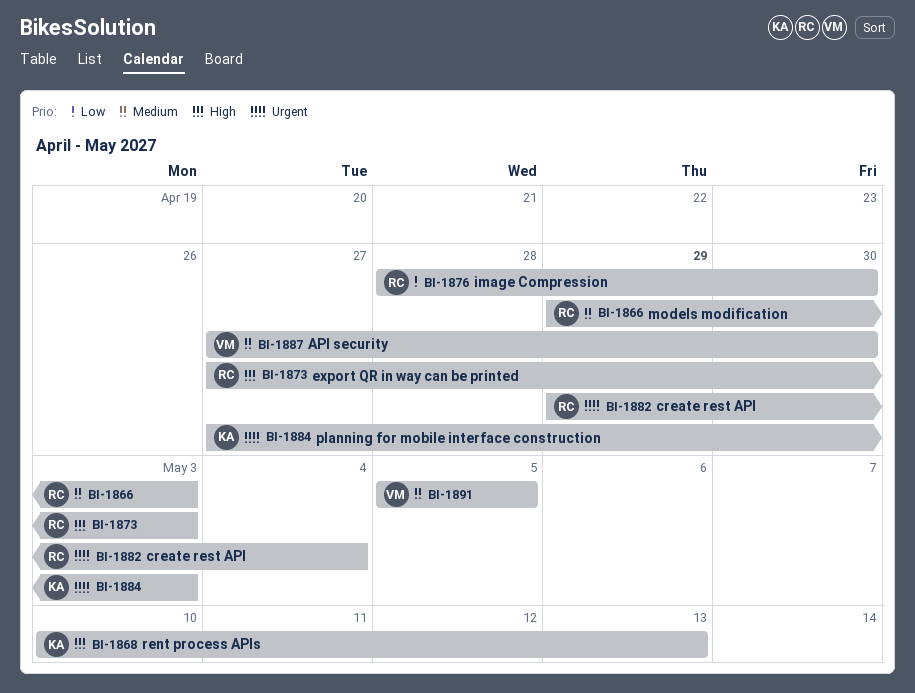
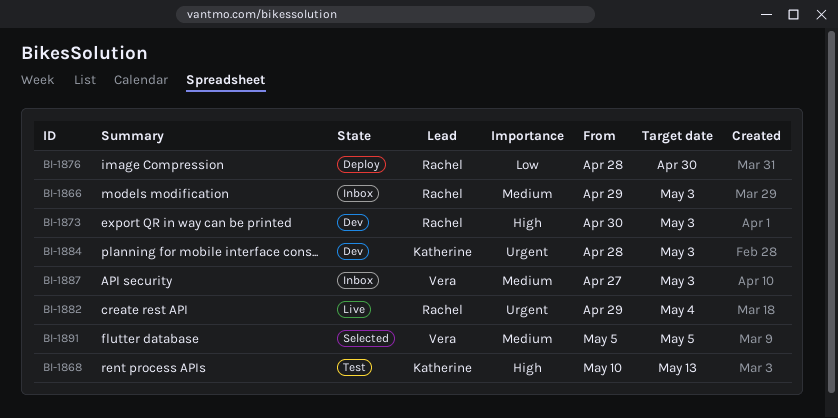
BI-1873, start: Apr 27 -> Apr 30
BI-1884, start: Apr 27 -> Apr 28
BI-1887, due: Apr 30 -> May 3

